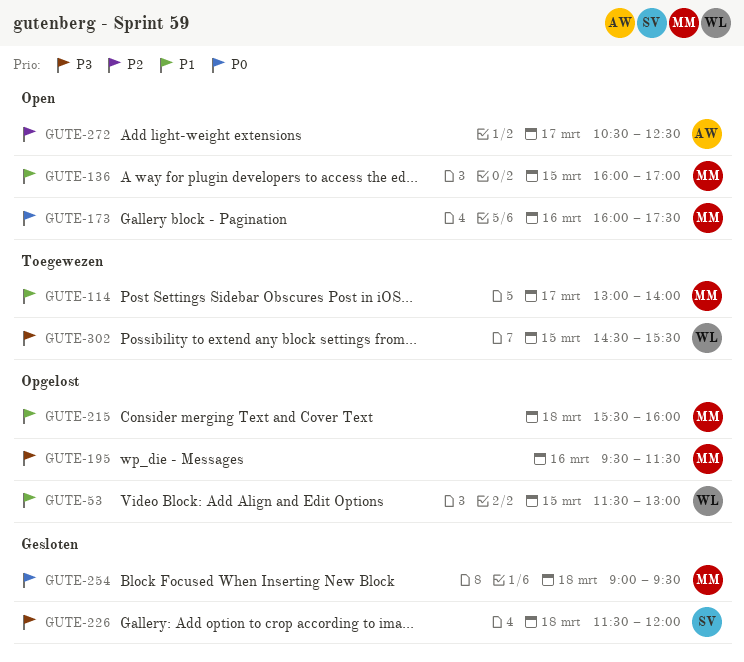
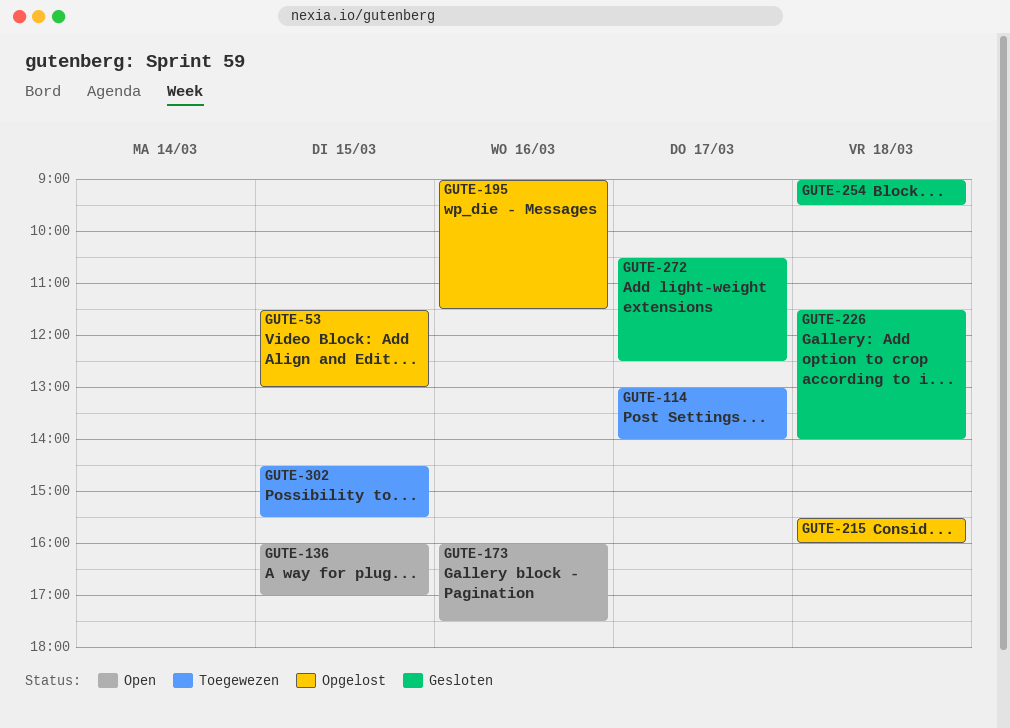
GUTE-195, begins: 09:30 -> 09:00
GUTE-226, ends: 12:00 -> 14:00
GUTE-272, status: Open -> Gesloten

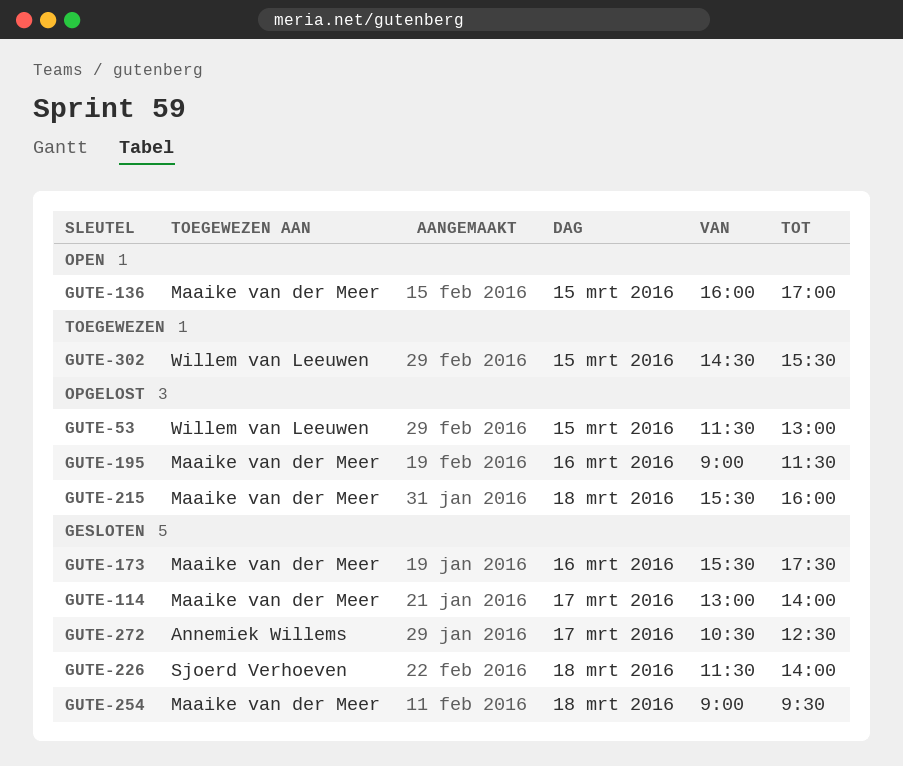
GUTE-114, status: Toegewezen -> Gesloten
GUTE-173, status: Open -> Gesloten
GUTE-173, begins: 16:00 -> 15:30

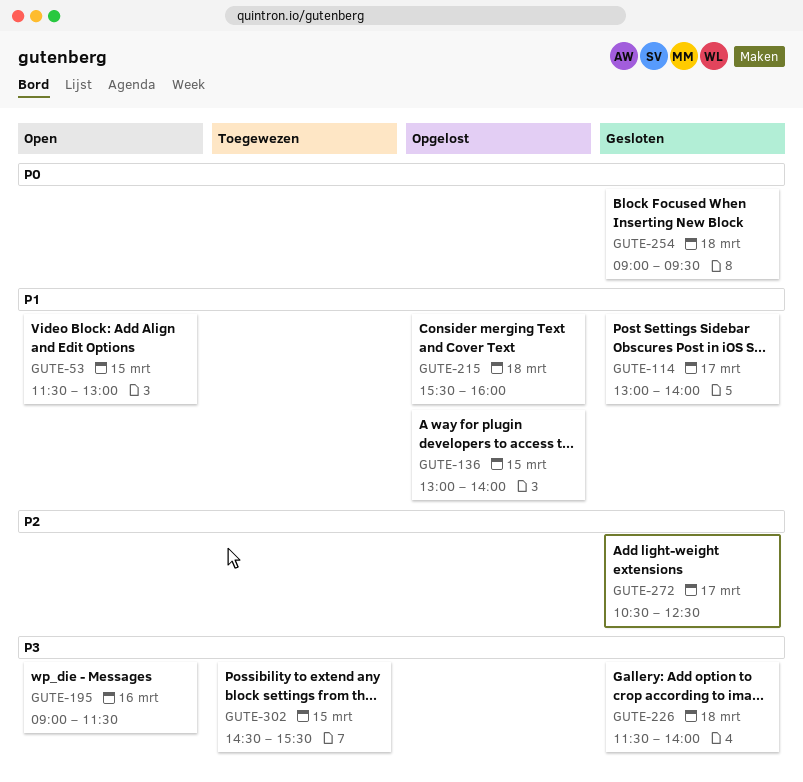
GUTE-53, status: Opgelost -> Open
GUTE-136, status: Open -> Opgelost
GUTE-136, begins: 16:00 -> 13:00
GUTE-136, ends: 17:00 -> 14:00
GUTE-173: present -> none
GUTE-195, status: Opgelost -> Open

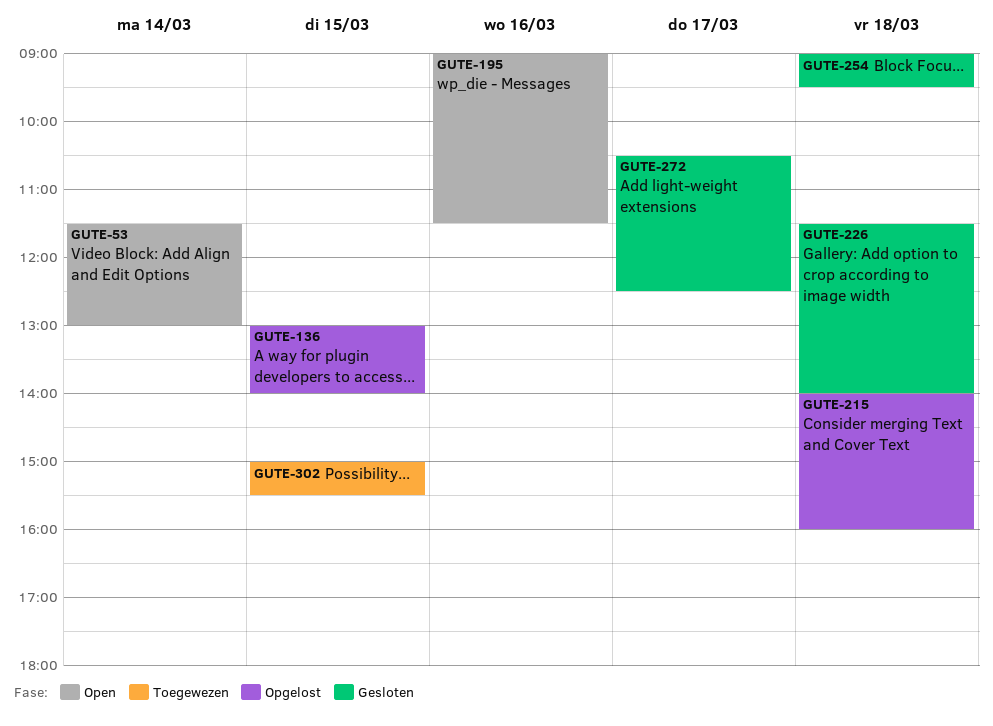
GUTE-53, day: Mar 15 -> Mar 14
GUTE-114: present -> none
GUTE-215, begins: 15:30 -> 14:00
GUTE-302, begins: 14:30 -> 15:00

